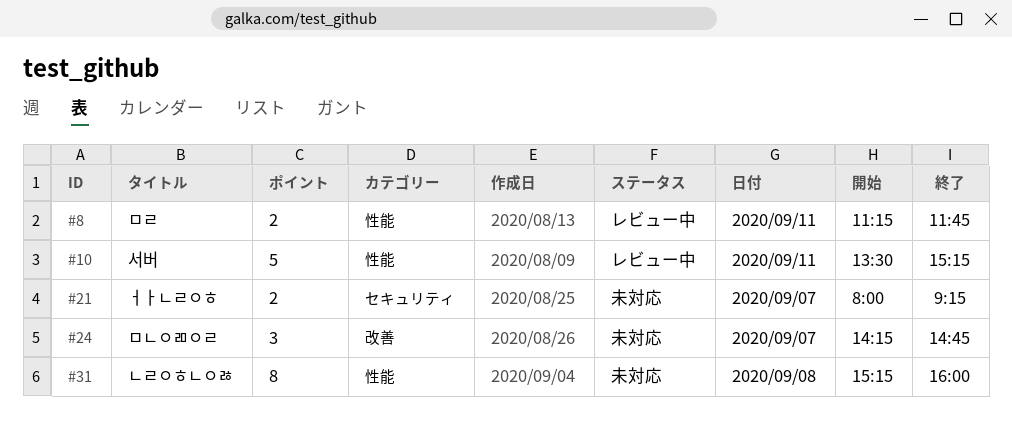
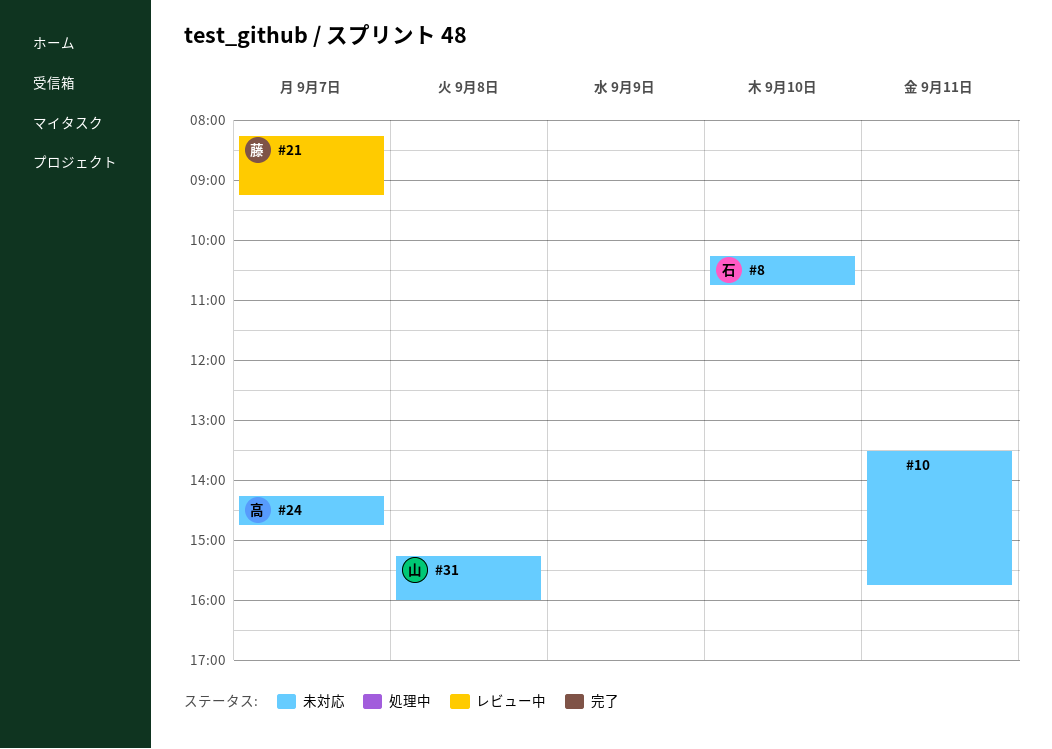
#8, status: レビュー中 -> 未対応
#8, day: Sep 11 -> Sep 10
#8, begins: 11:15 -> 10:15
#8, ends: 11:45 -> 10:45
#10, status: レビュー中 -> 未対応
#10, ends: 15:15 -> 15:45
#21, status: 未対応 -> レビュー中
#21, begins: 08:00 -> 08:15

